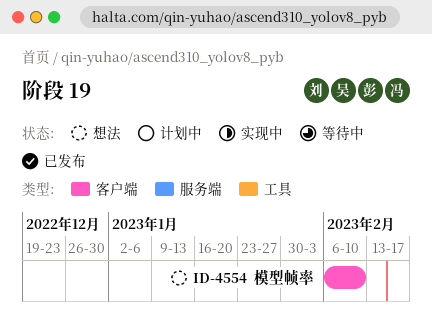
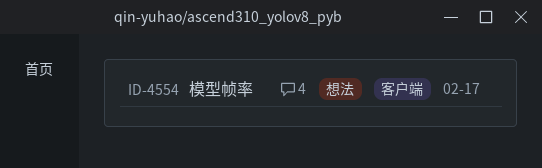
ID-4554, due: Feb 10 -> Feb 17

